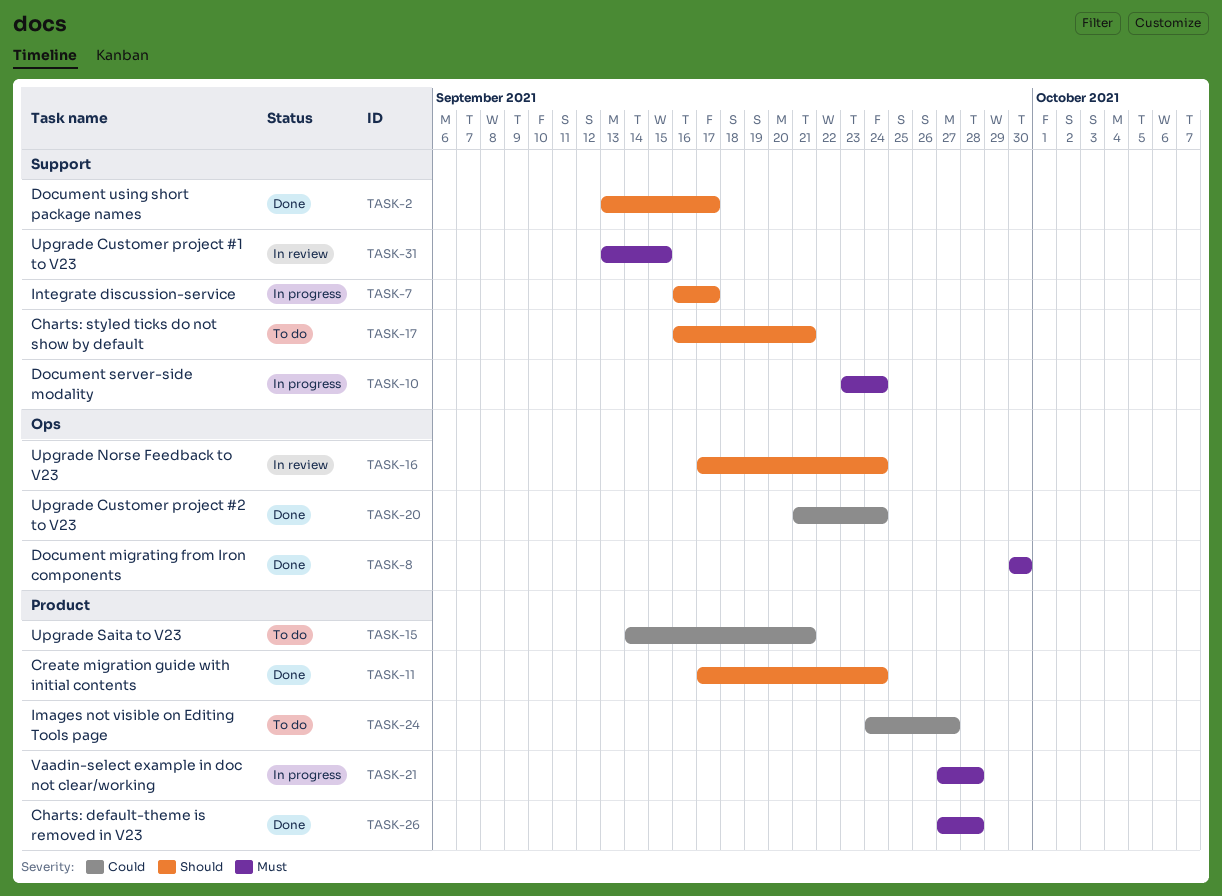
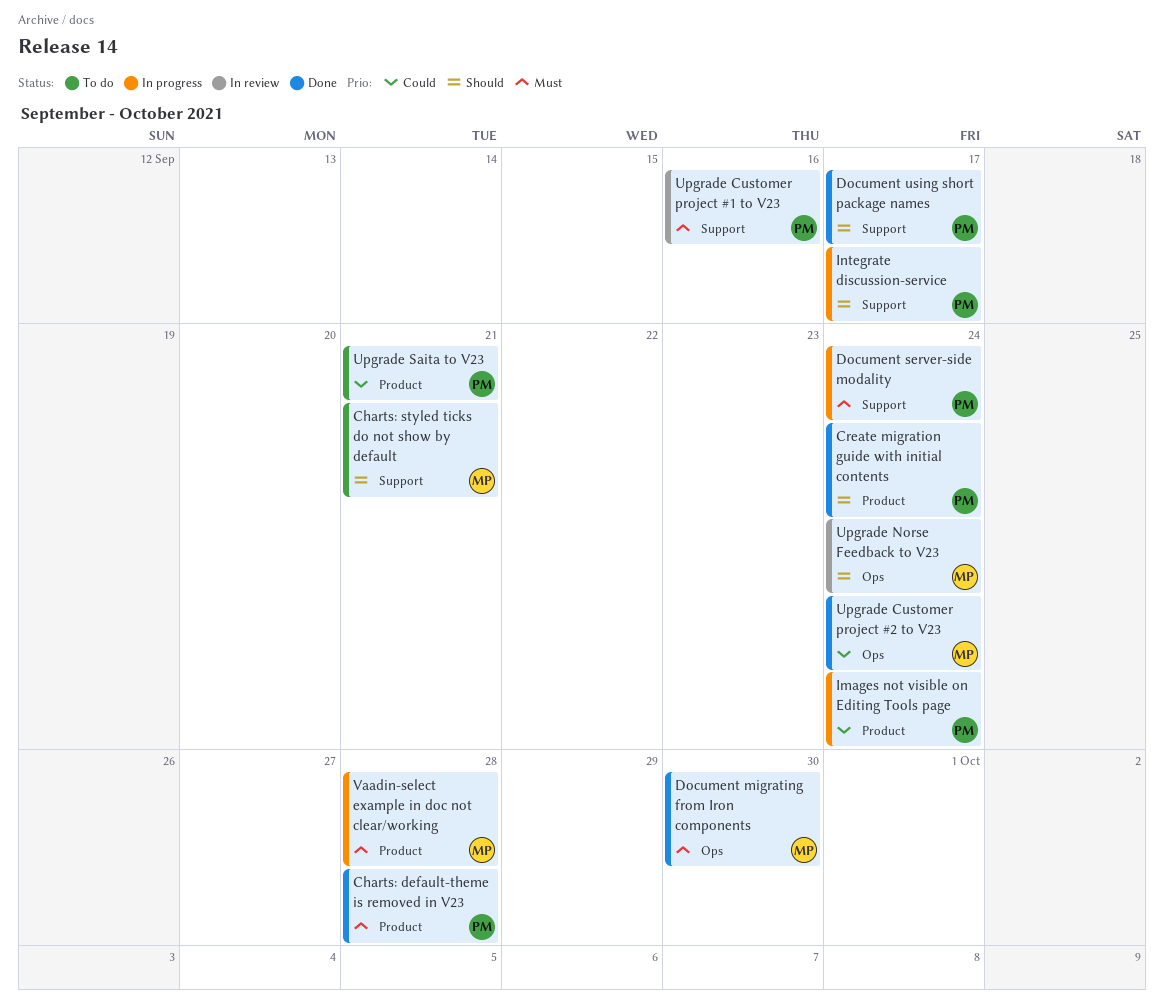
Images not visible on Editing Tools page, status: To do -> In progress
Images not visible on Editing Tools page, due: Sep 27 -> Sep 24
Upgrade Customer project #1 to V23, due: Sep 15 -> Sep 16

